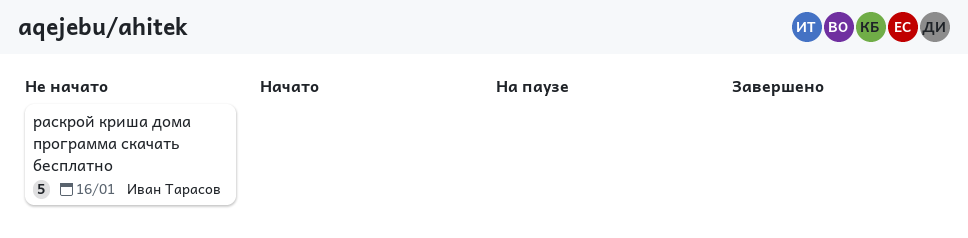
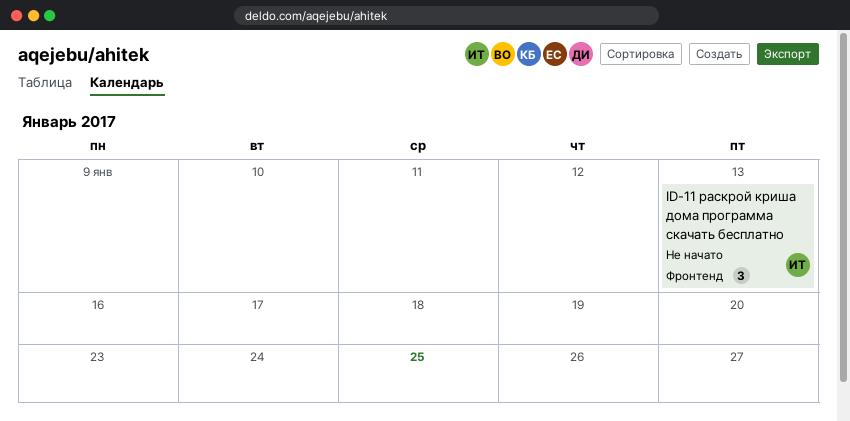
раскрой криша дома программа скачать бесплатно, estimate: 5 -> 3
раскрой криша дома программа скачать бесплатно, due: Jan 16 -> Jan 13

